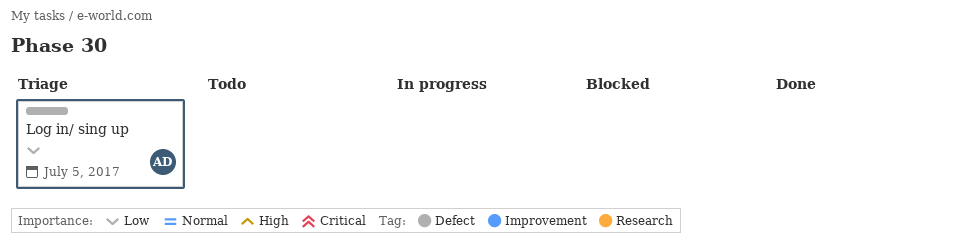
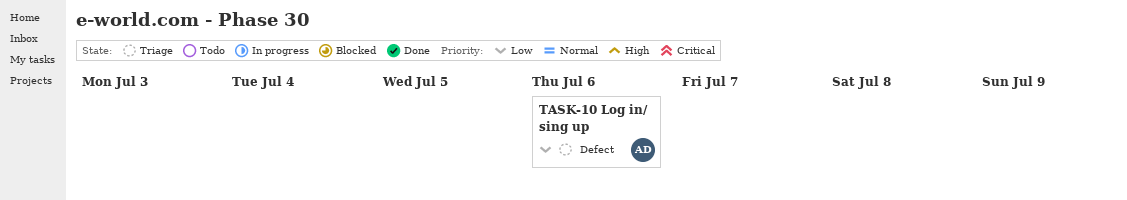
Log in/ sing up, due: Jul 5 -> Jul 6

